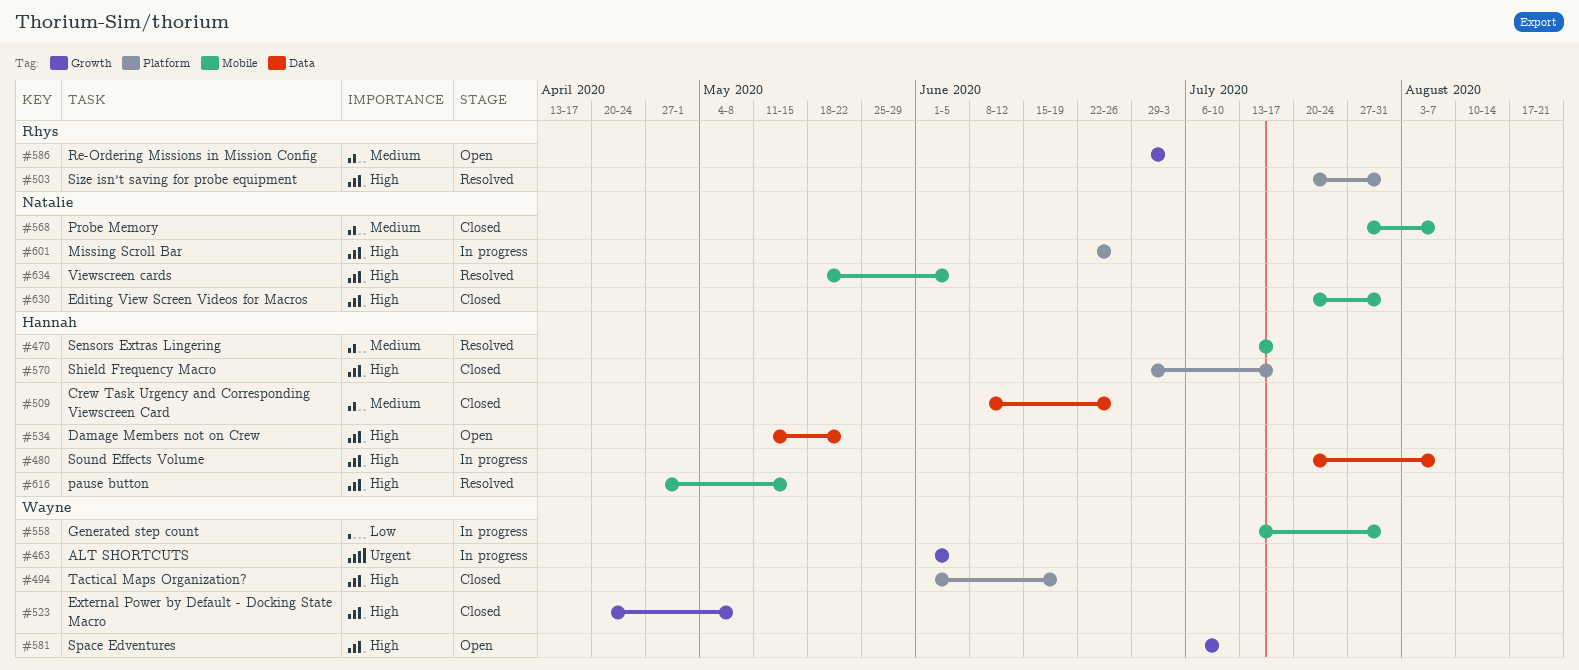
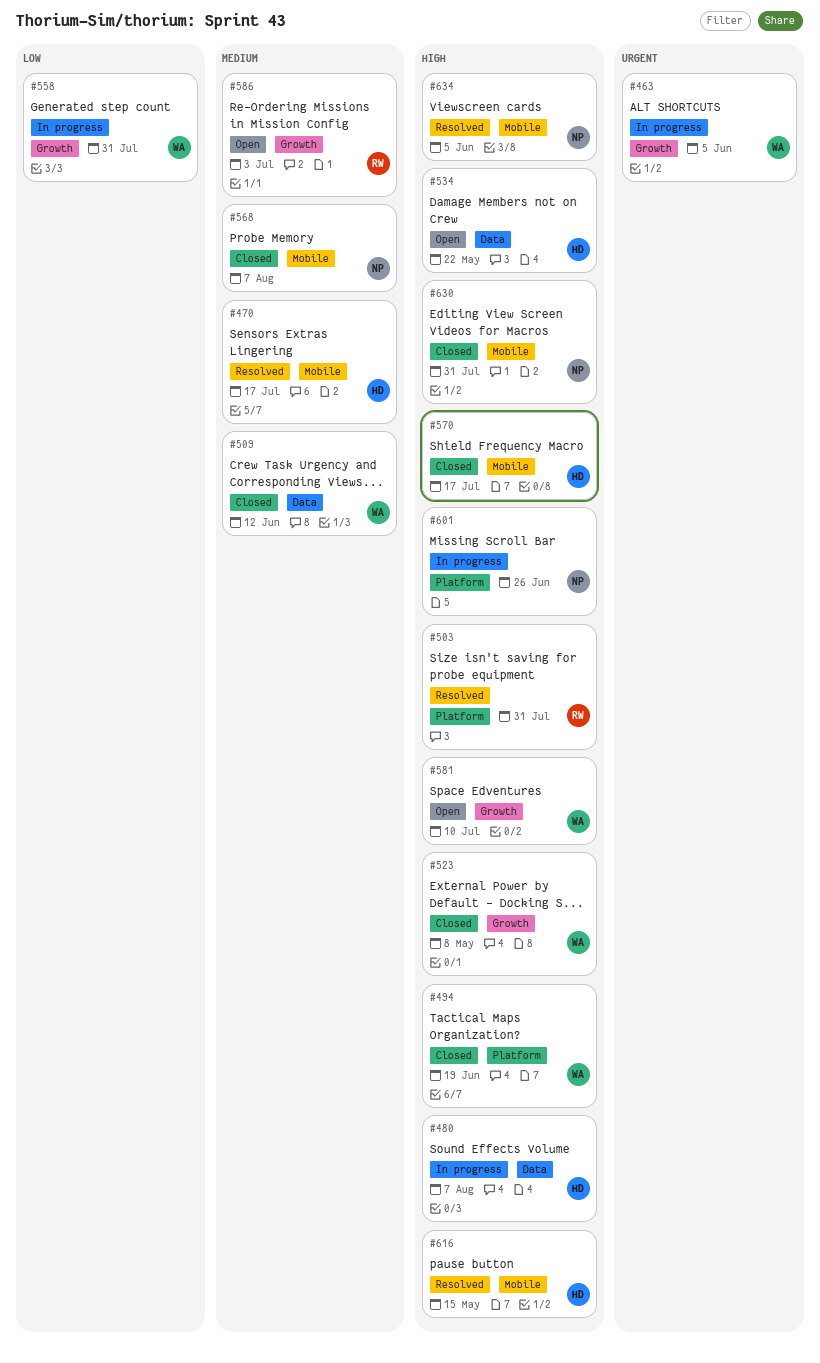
#509, owner: Hannah -> Wayne
#509, due: Jun 26 -> Jun 12
#558, label: Mobile -> Growth
#570, label: Platform -> Mobile

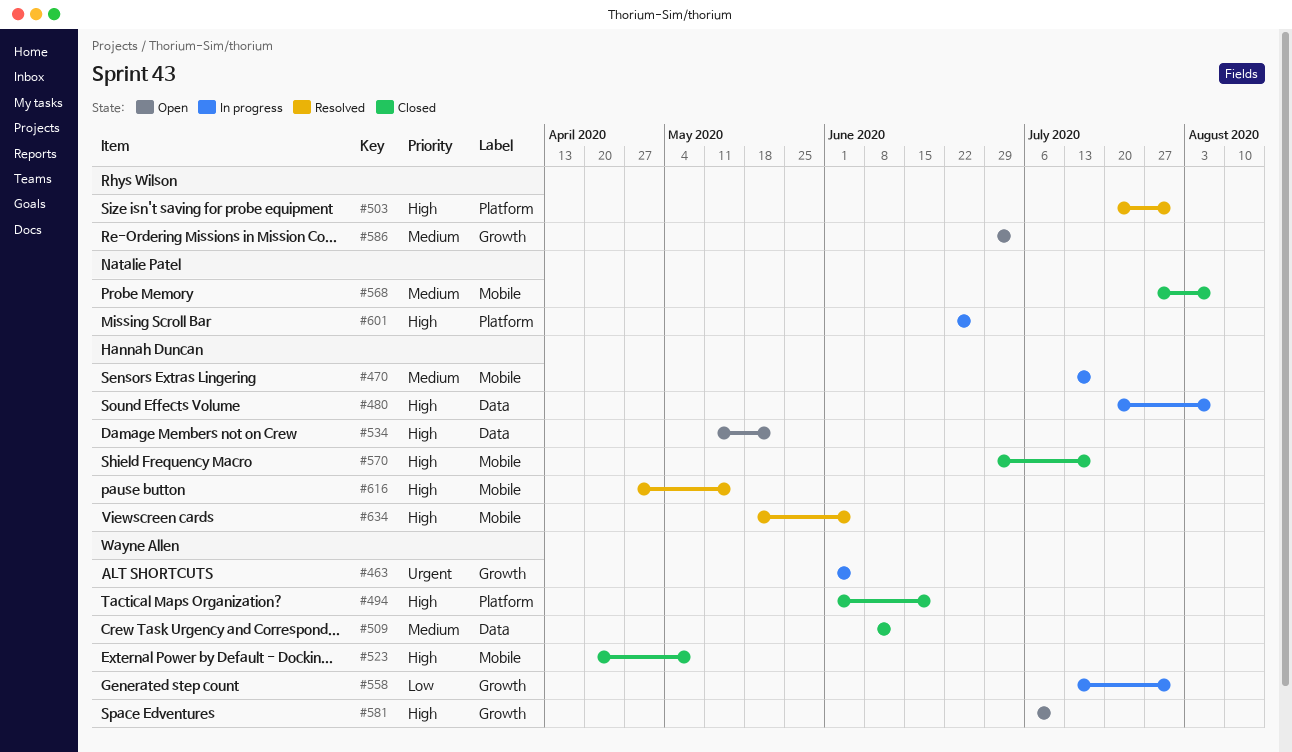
#470, status: Resolved -> In progress
#523, label: Growth -> Mobile
#630: present -> none
#634, owner: Natalie Patel -> Hannah Duncan

